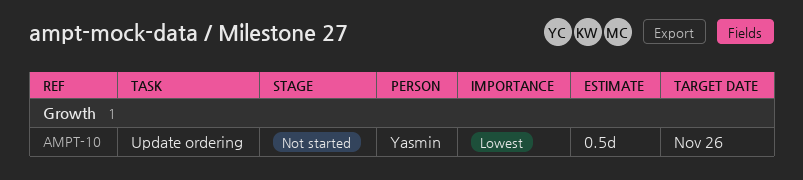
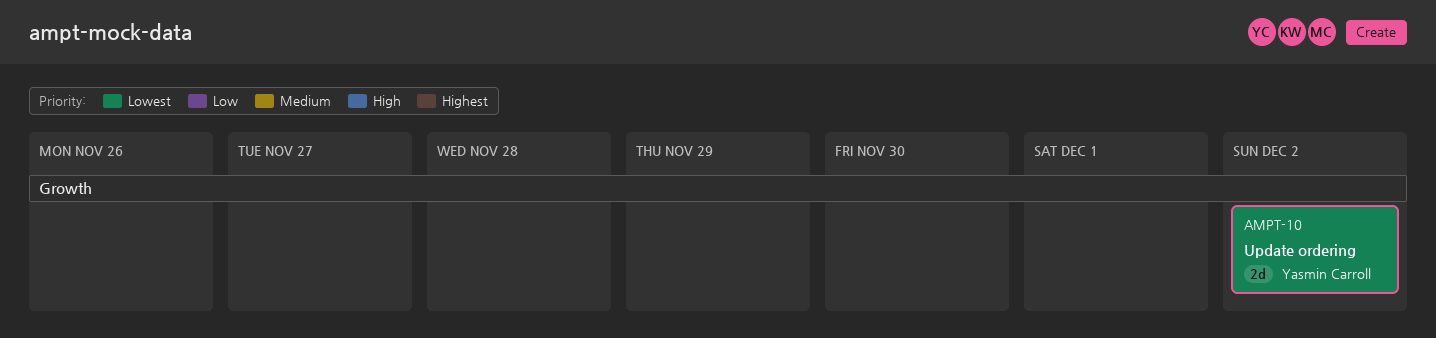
AMPT-10, estimate: 0.5d -> 2d
AMPT-10, due: Nov 26 -> Dec 2

